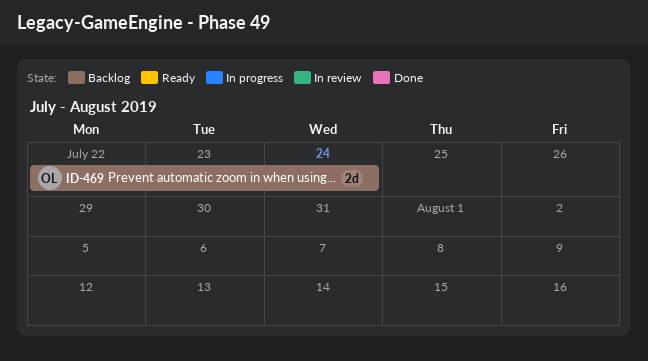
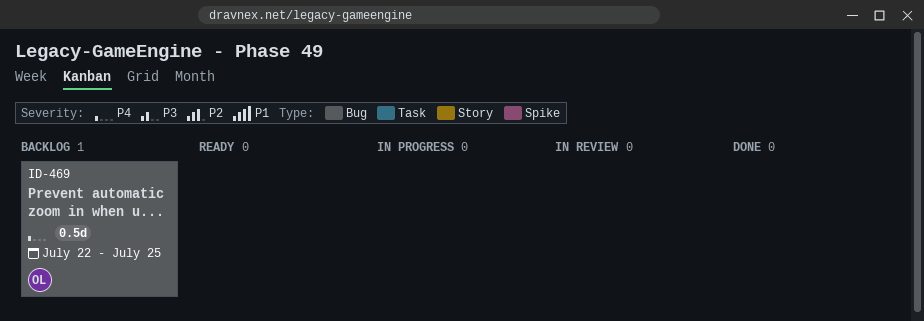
ID-469, estimate: 2d -> 0.5d
ID-469, due: Jul 24 -> Jul 25

